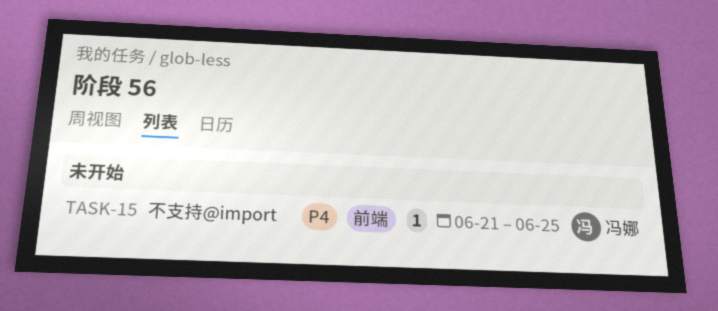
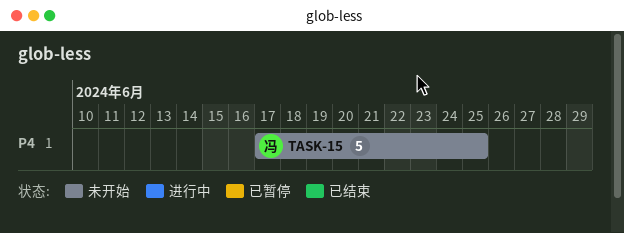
TASK-15, estimate: 1 -> 5
TASK-15, start: Jun 21 -> Jun 17

